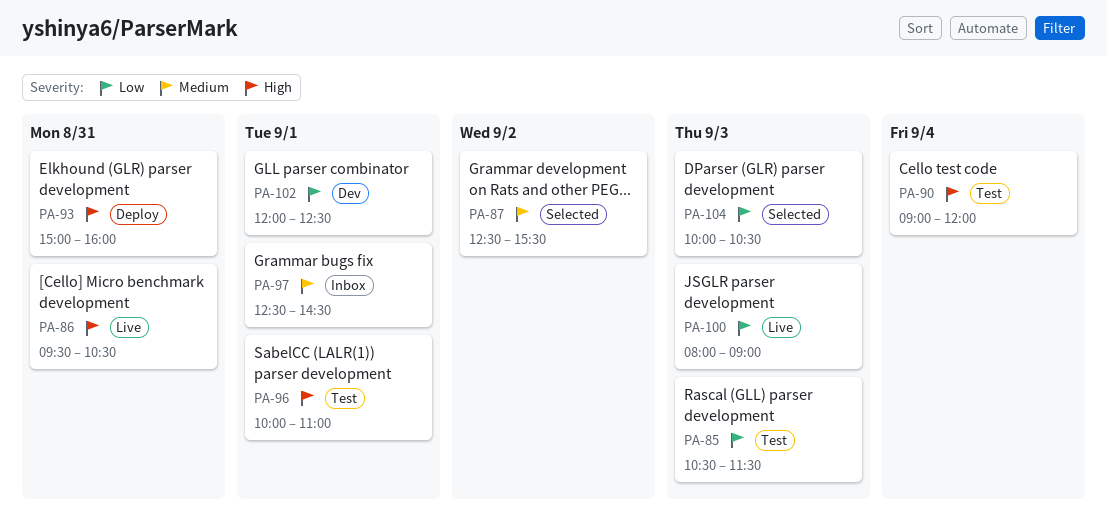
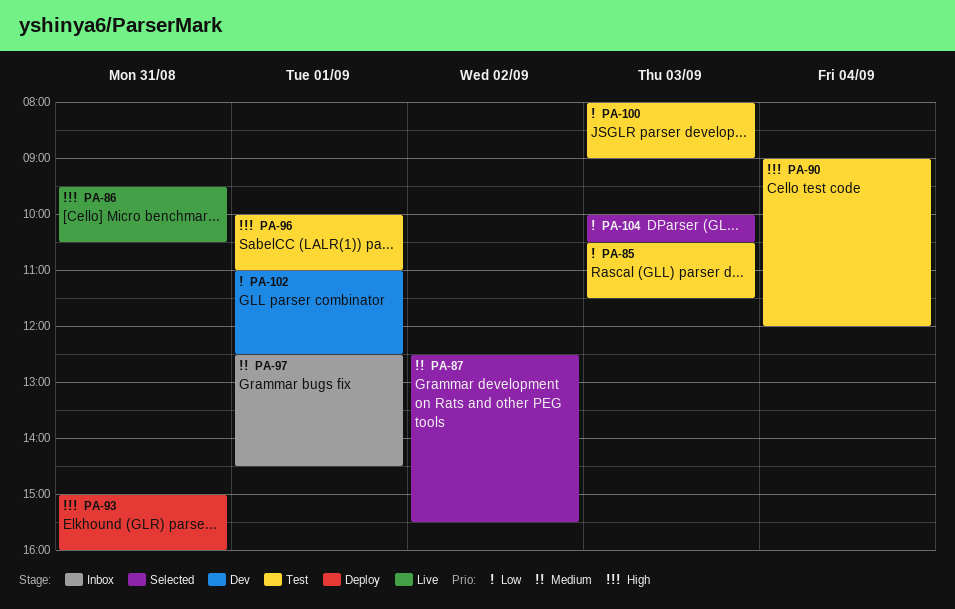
PA-100, status: Live -> Test
PA-102, begins: 12:00 -> 11:00

